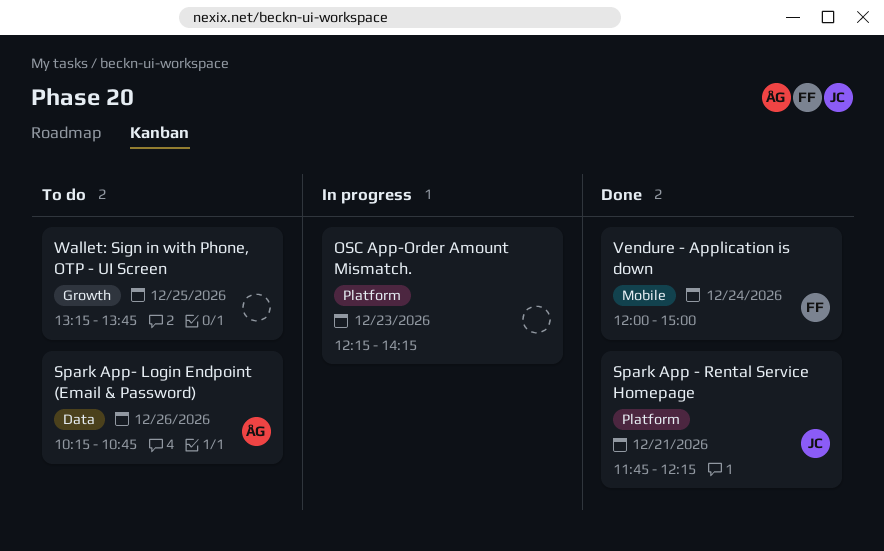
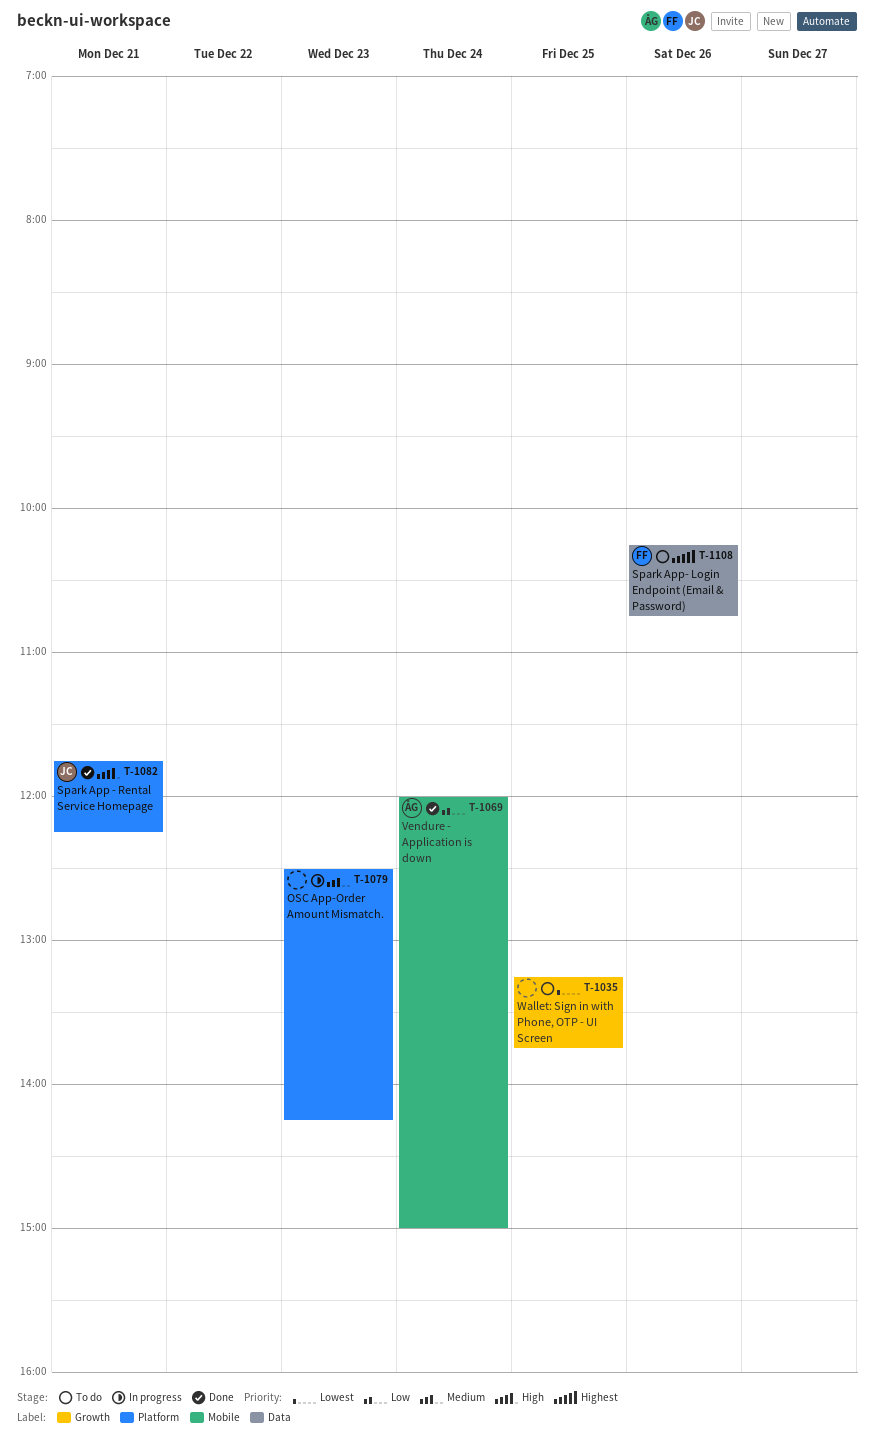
OSC App-Order Amount Mismatch., begins: 12:15 -> 12:30
Spark App- Login Endpoint (Email & Password), owner: ÅG -> FF
Vendure - Application is down, owner: FF -> ÅG

